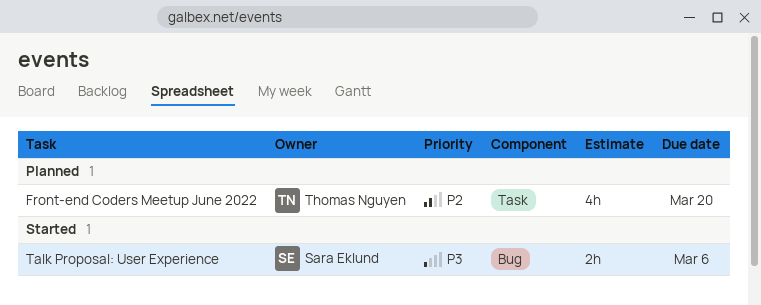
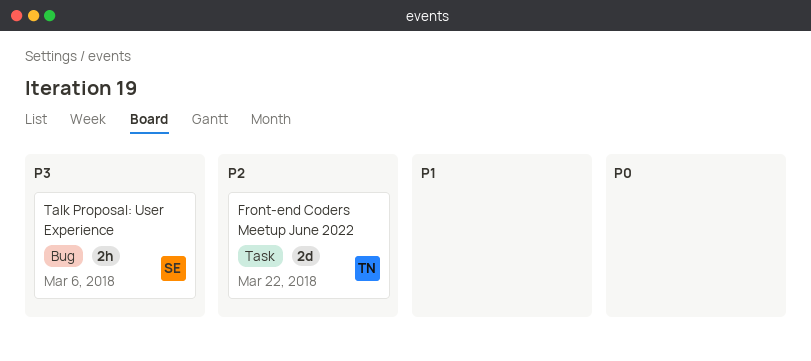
Front-end Coders Meetup June 2022, estimate: 4h -> 2d
Front-end Coders Meetup June 2022, due: Mar 20 -> Mar 22

